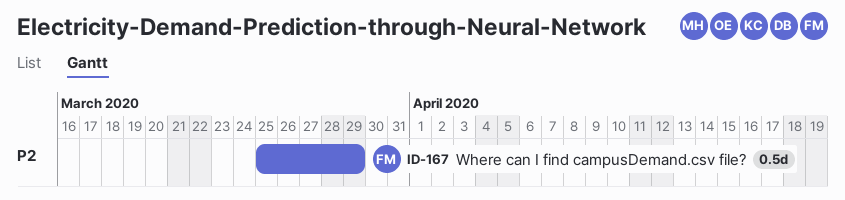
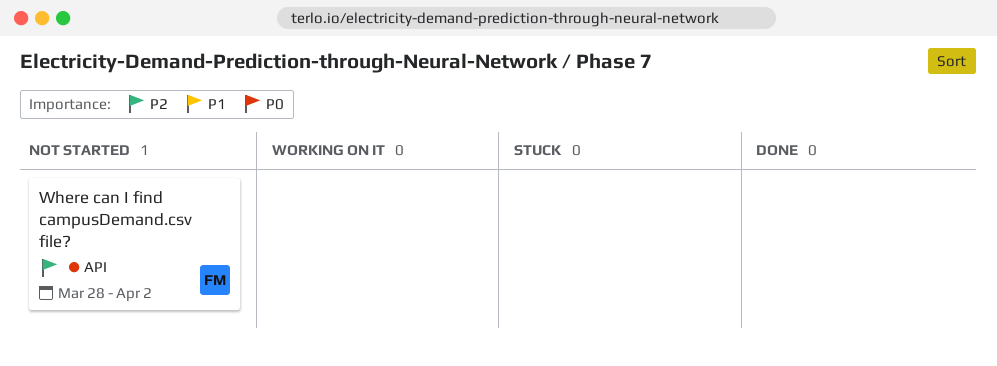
Where can I find campusDemand.csv file?, start: Mar 25 -> Mar 28
Where can I find campusDemand.csv file?, due: Mar 29 -> Apr 2

